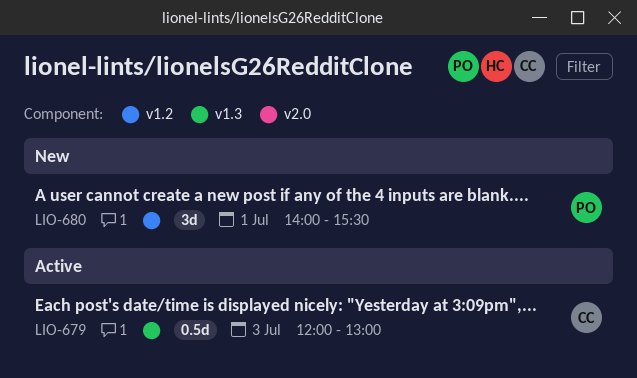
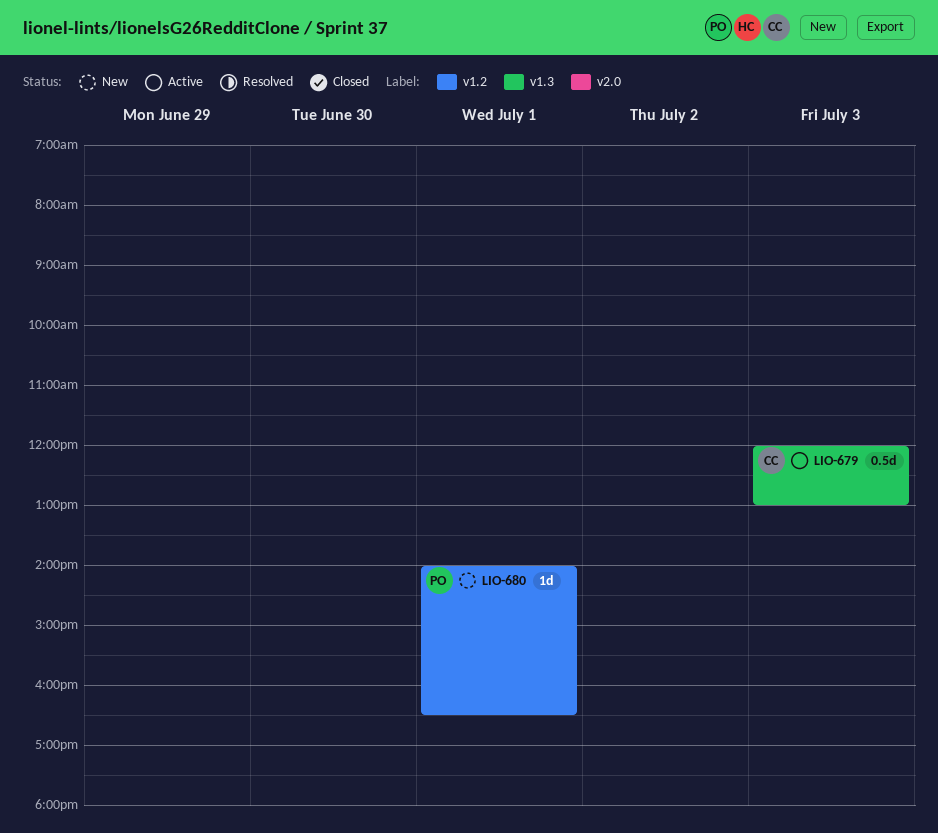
LIO-680, estimate: 3d -> 1d
LIO-680, ends: 15:30 -> 16:30

